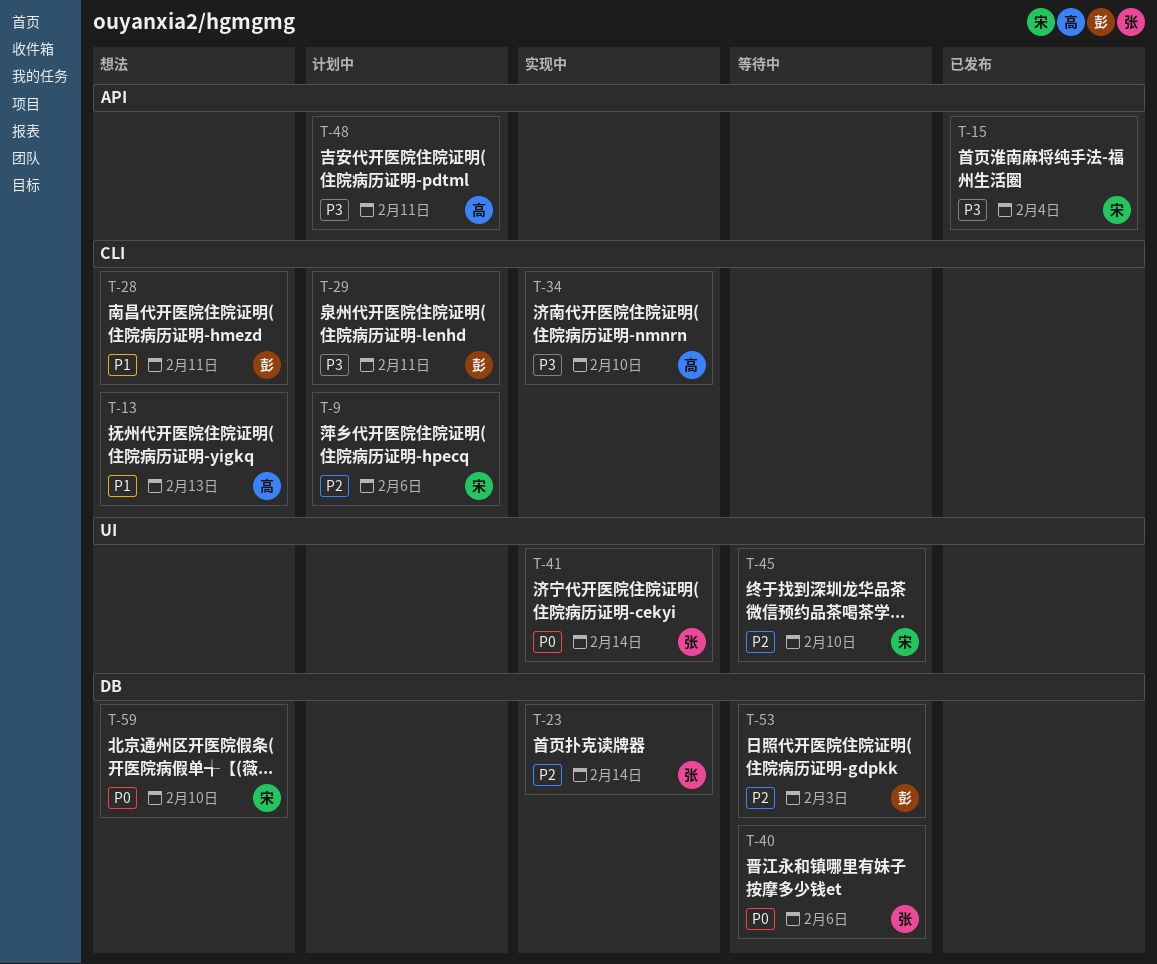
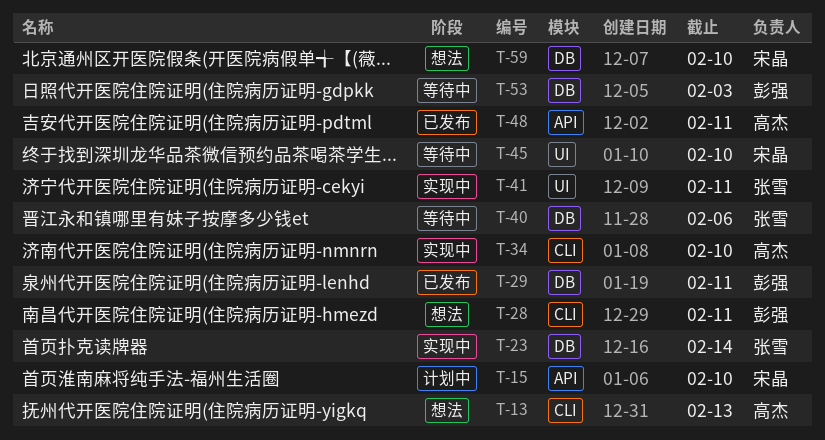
T-9: present -> none
T-15, status: 已发布 -> 计划中
T-15, due: Feb 4 -> Feb 10
T-29, status: 计划中 -> 已发布
T-29, label: CLI -> DB
T-41, due: Feb 14 -> Feb 11
T-48, status: 计划中 -> 已发布

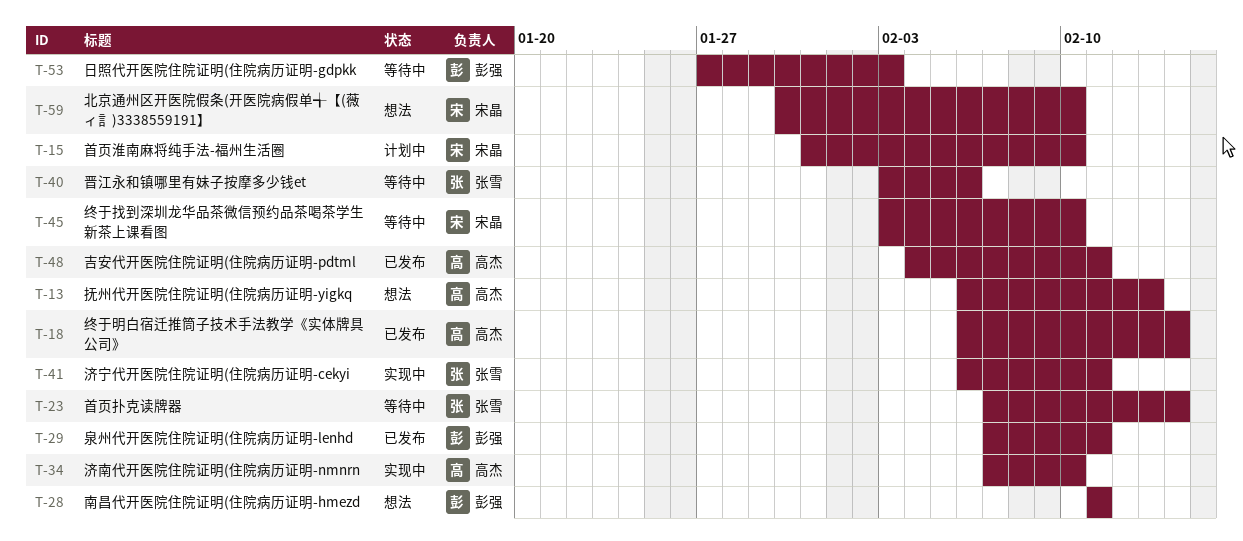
T-18: none -> present
T-23, status: 实现中 -> 等待中

